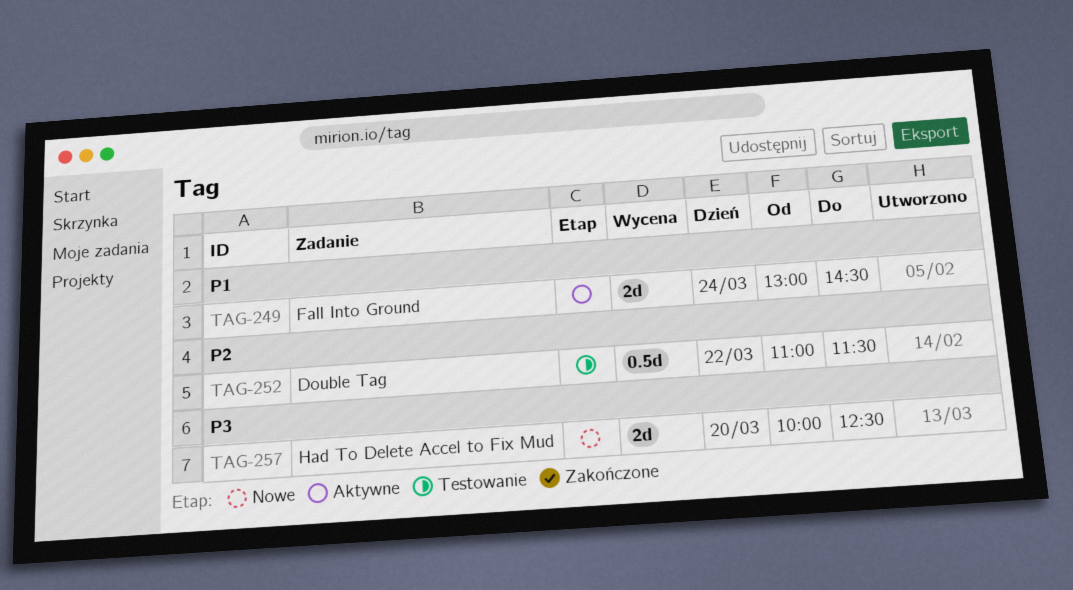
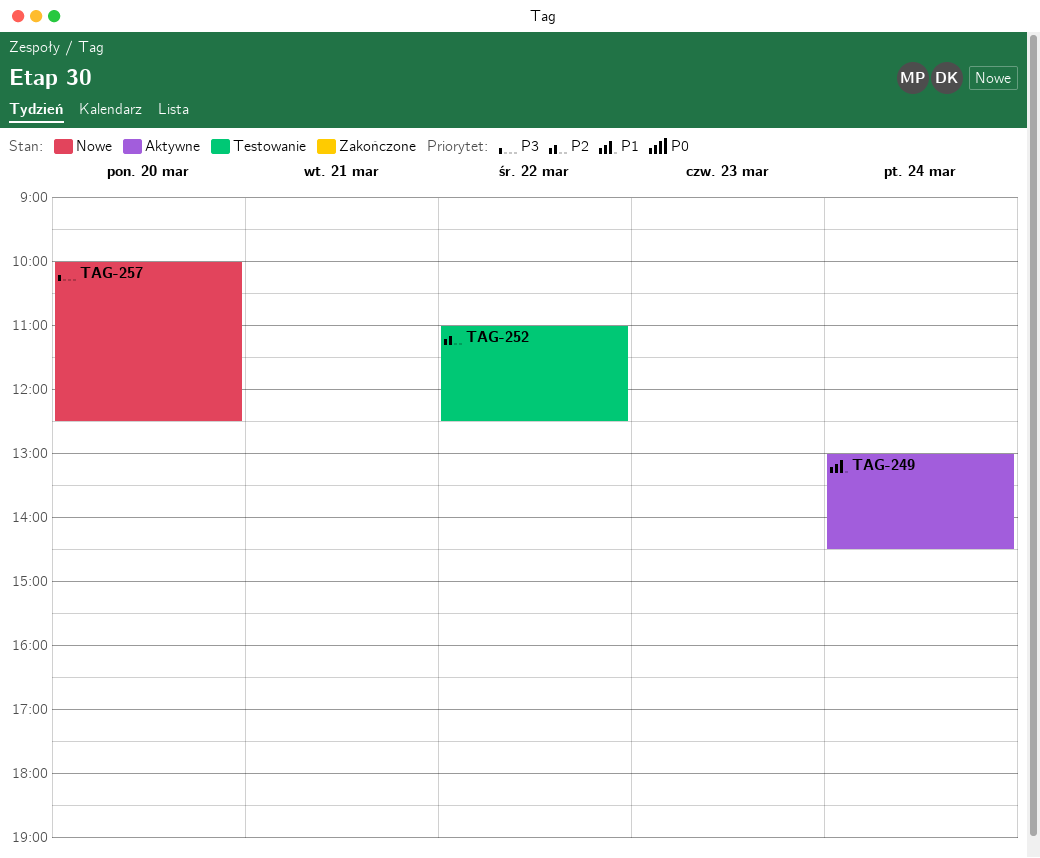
TAG-252, ends: 11:30 -> 12:30

